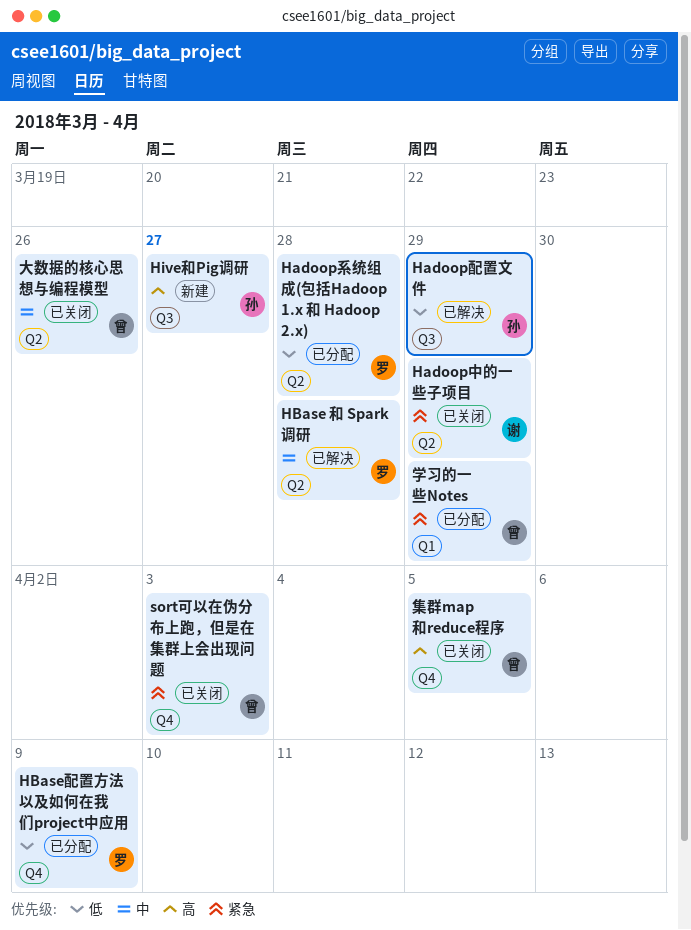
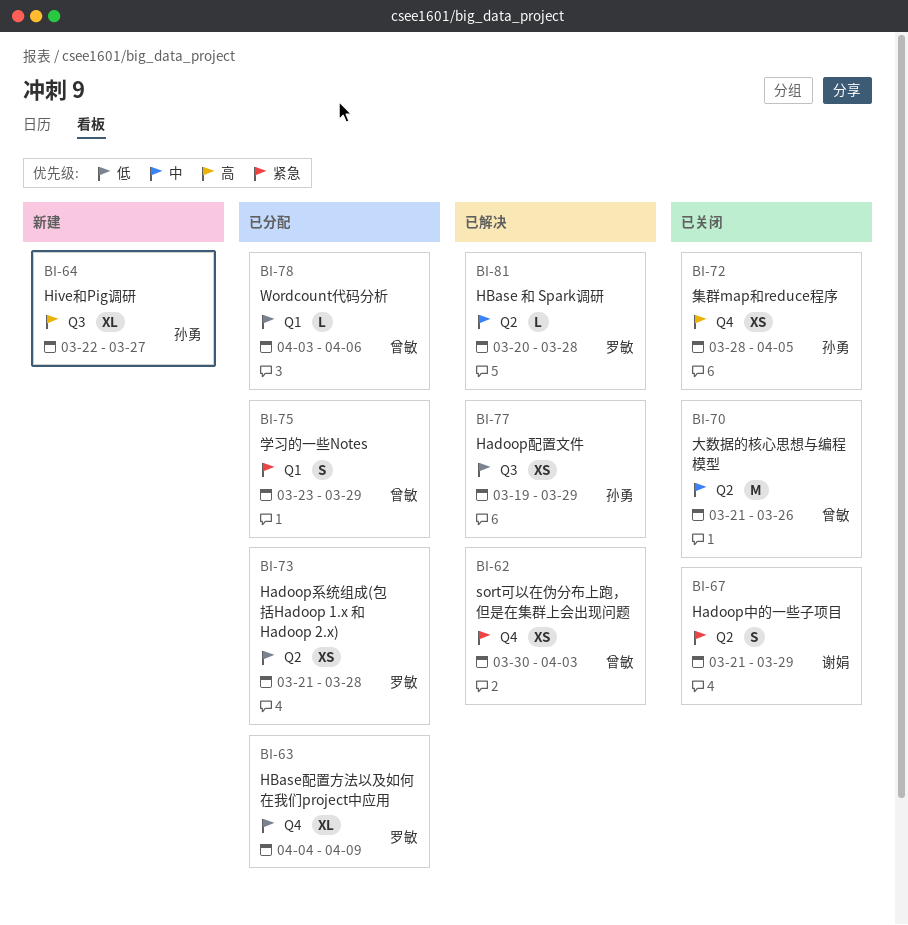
sort可以在伪分布上跑，但是在集群上会出现问题, status: 已关闭 -> 已解决
Wordcount代码分析: none -> present
集群map和reduce程序, owner: 曾敏 -> 孙勇

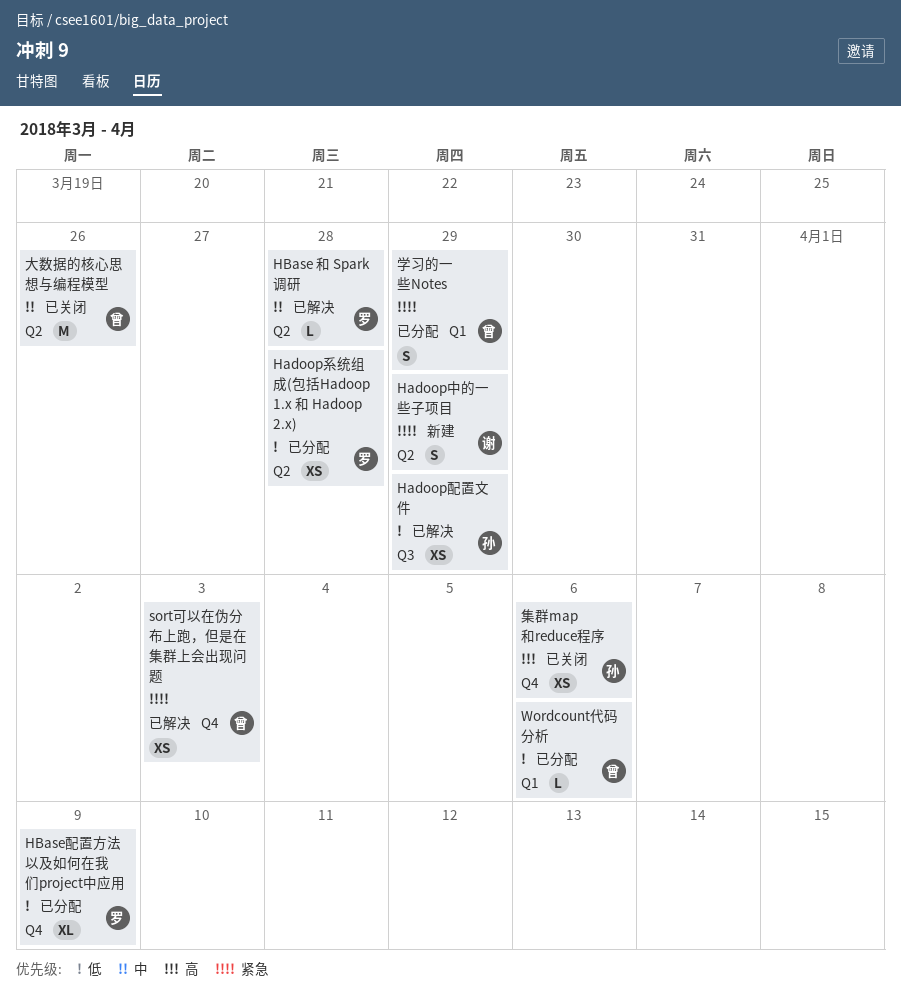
Hadoop中的一些子项目, status: 已关闭 -> 新建
Hive和Pig调研: present -> none
集群map和reduce程序, due: Apr 5 -> Apr 6

